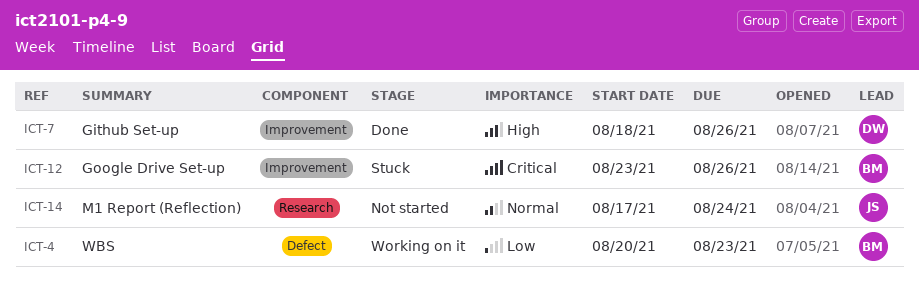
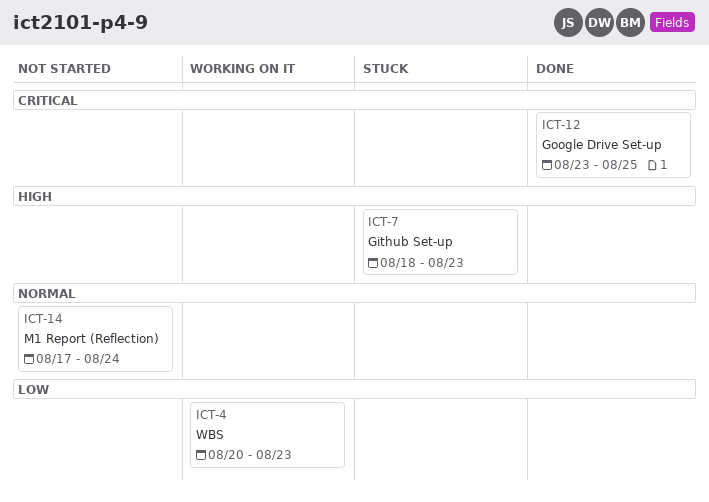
ICT-7, status: Done -> Stuck
ICT-7, due: Aug 26 -> Aug 23
ICT-12, status: Stuck -> Done
ICT-12, due: Aug 26 -> Aug 25

